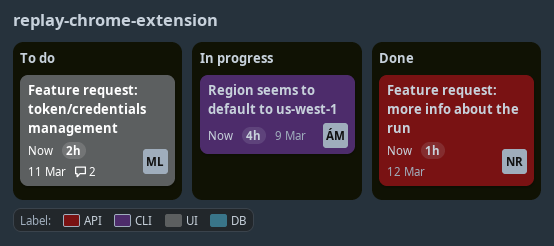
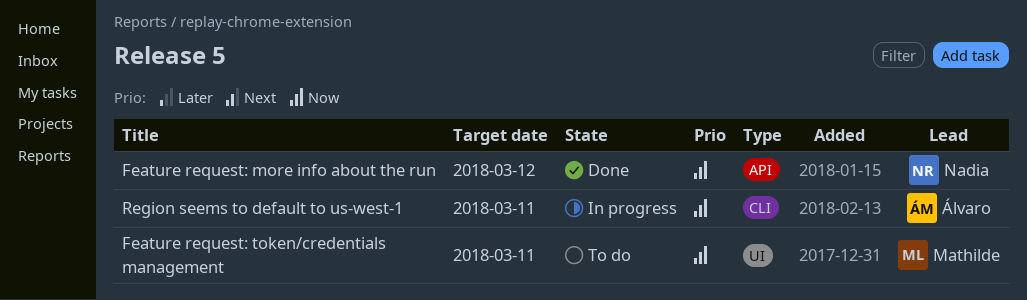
Region seems to default to us-west-1, due: Mar 9 -> Mar 11

